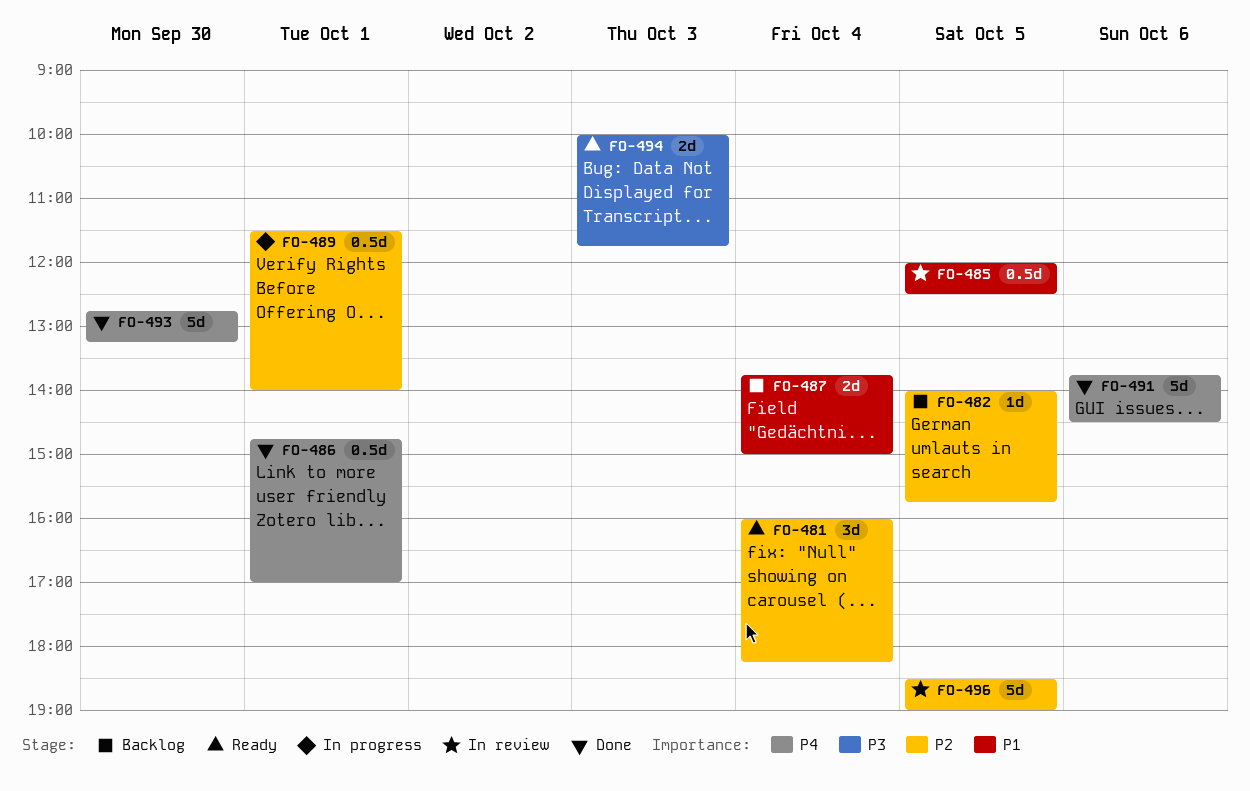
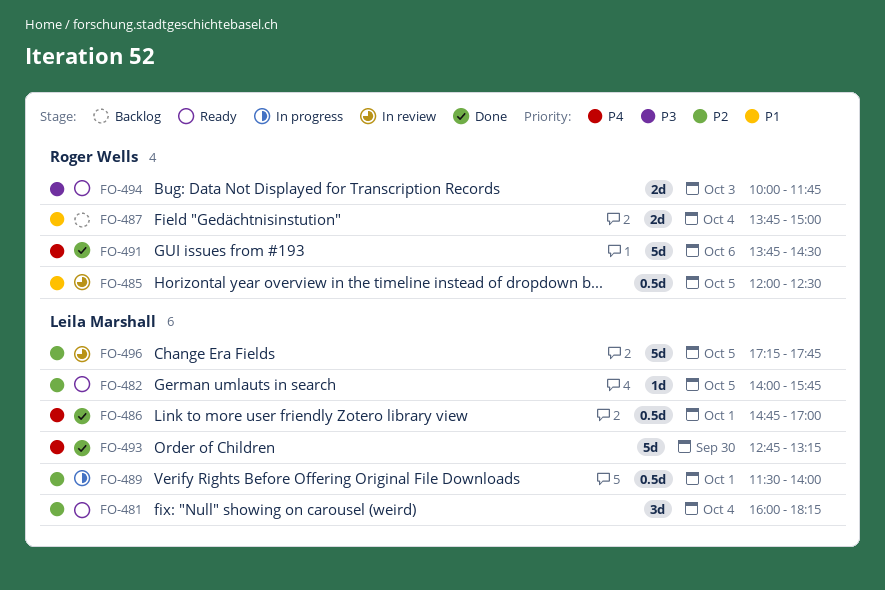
FO-482, status: Backlog -> Ready
FO-496, begins: 18:30 -> 17:15
FO-496, ends: 19:00 -> 17:45

